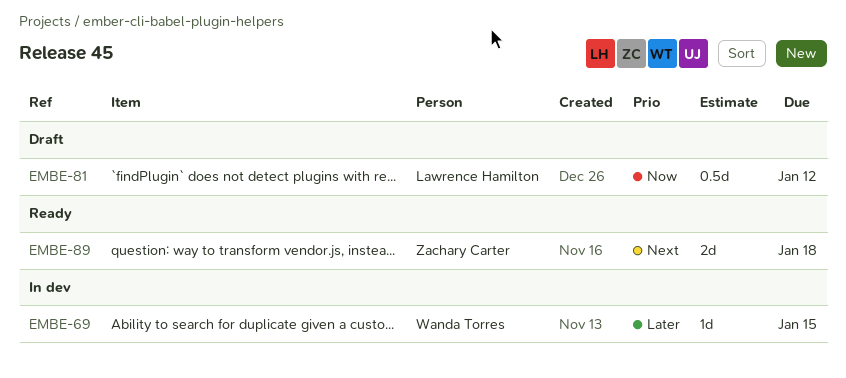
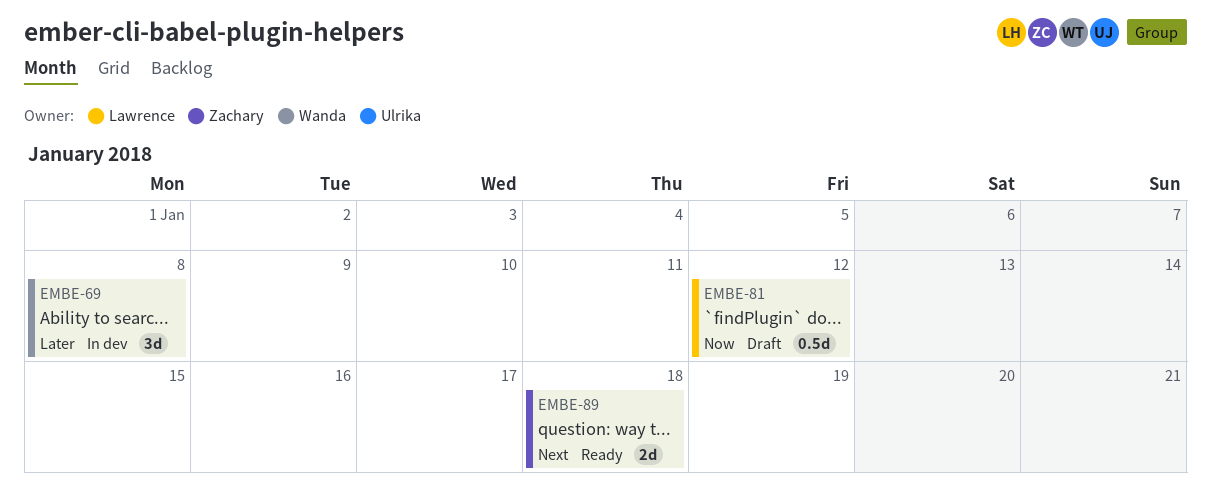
EMBE-69, estimate: 1d -> 3d
EMBE-69, due: Jan 15 -> Jan 8

